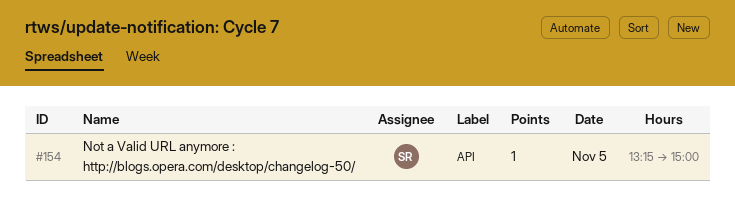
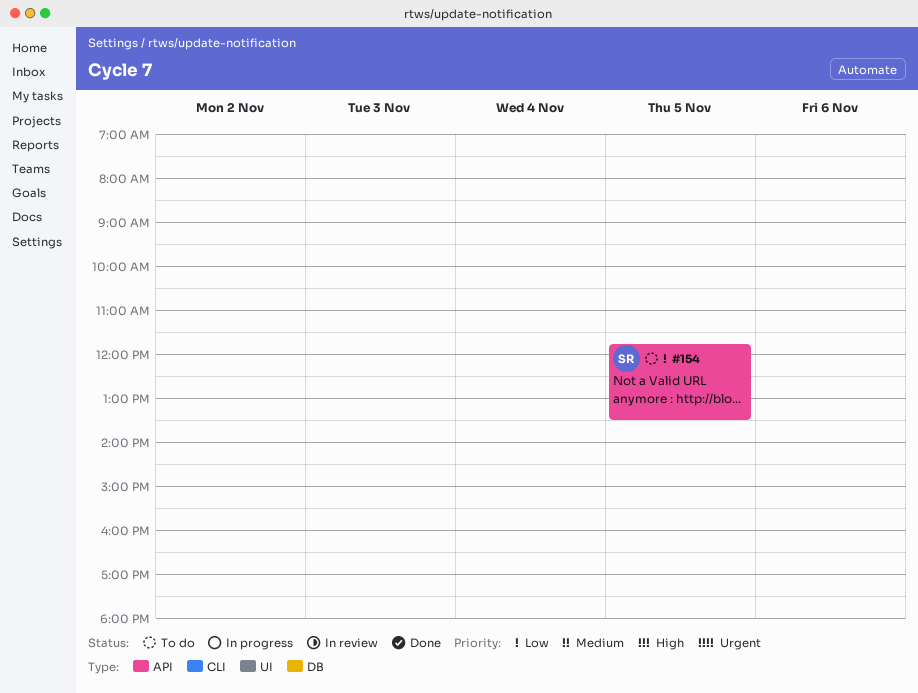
#154, begins: 13:15 -> 11:45
#154, ends: 15:00 -> 13:30

